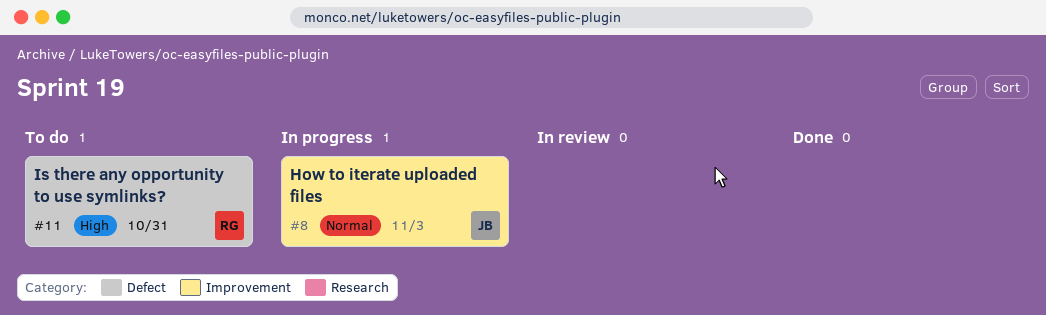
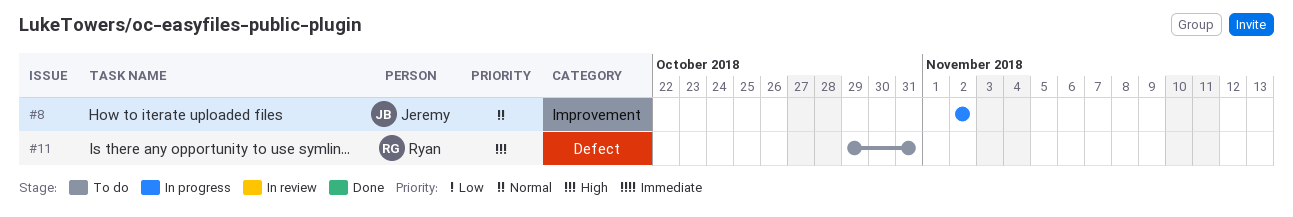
#8, due: Nov 3 -> Nov 2

